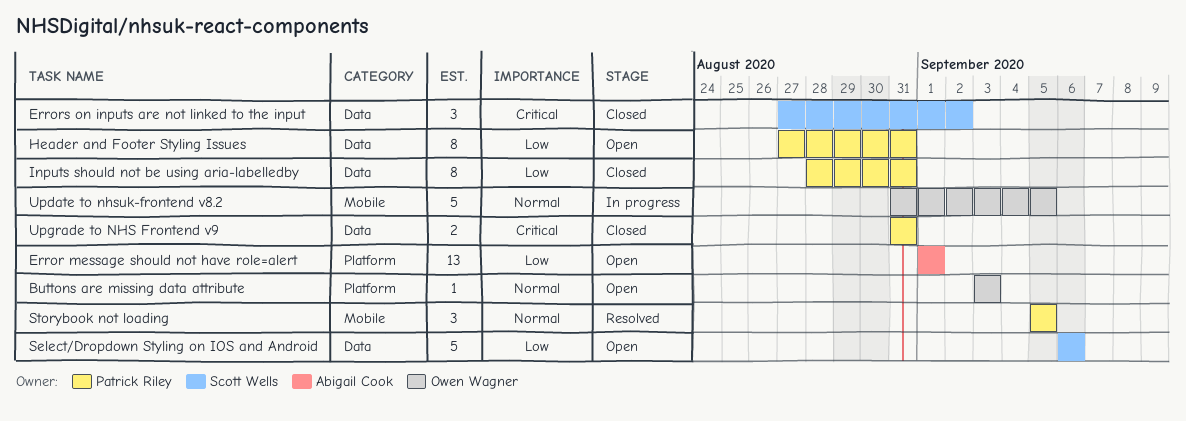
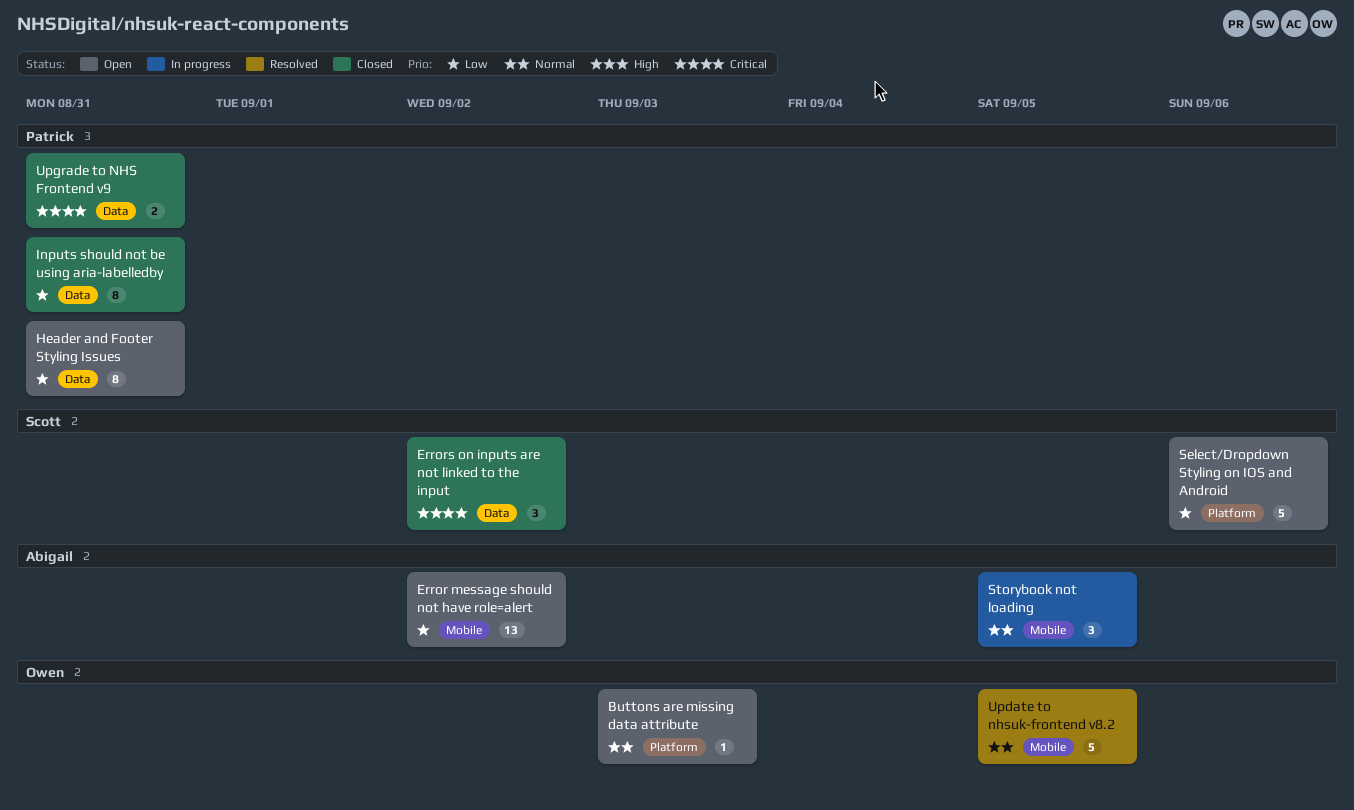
Error message should not have role=alert, label: Platform -> Mobile
Error message should not have role=alert, due: Sep 1 -> Sep 2
Select/Dropdown Styling on IOS and Android, label: Data -> Platform
Storybook not loading, status: Resolved -> In progress
Storybook not loading, owner: Patrick Riley -> Abigail Cook
Update to nhsuk-frontend v8.2, status: In progress -> Resolved

